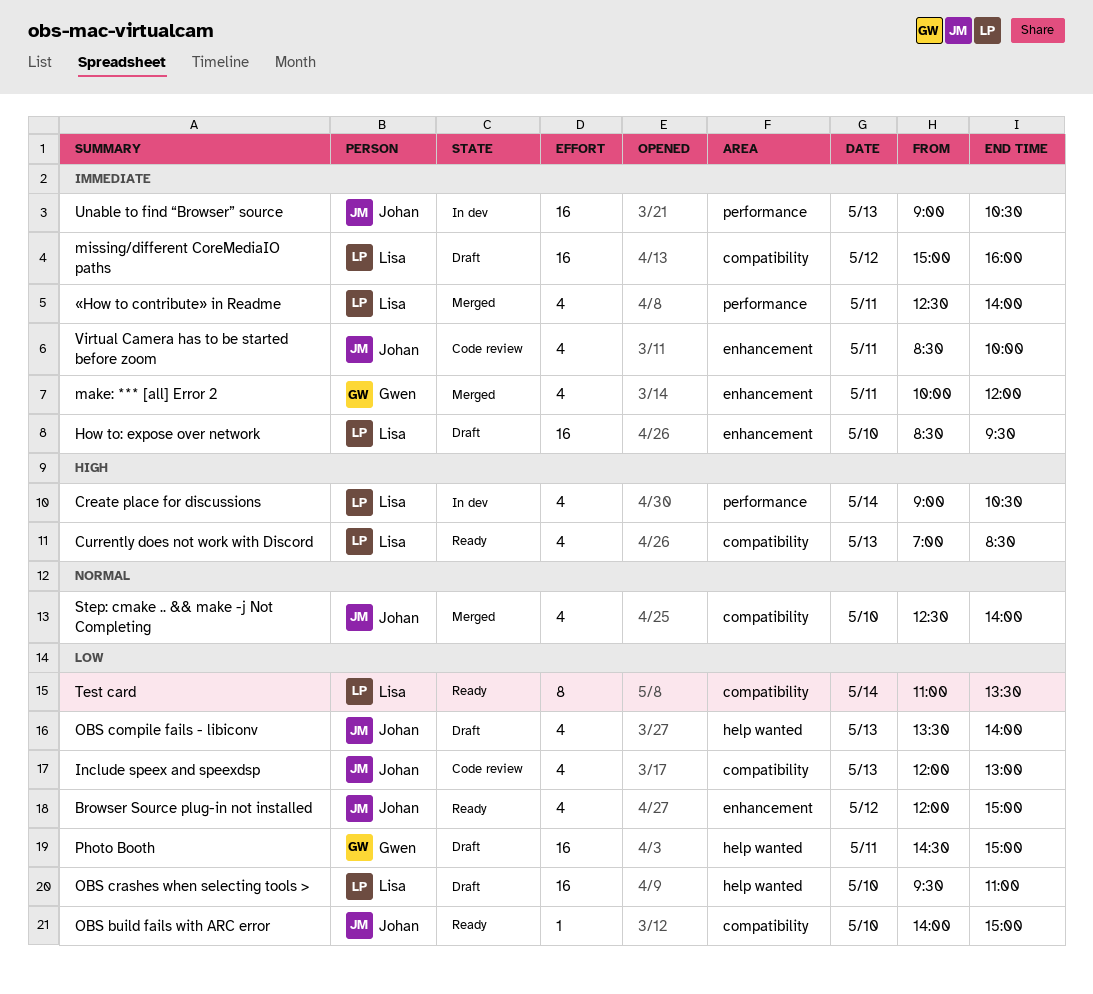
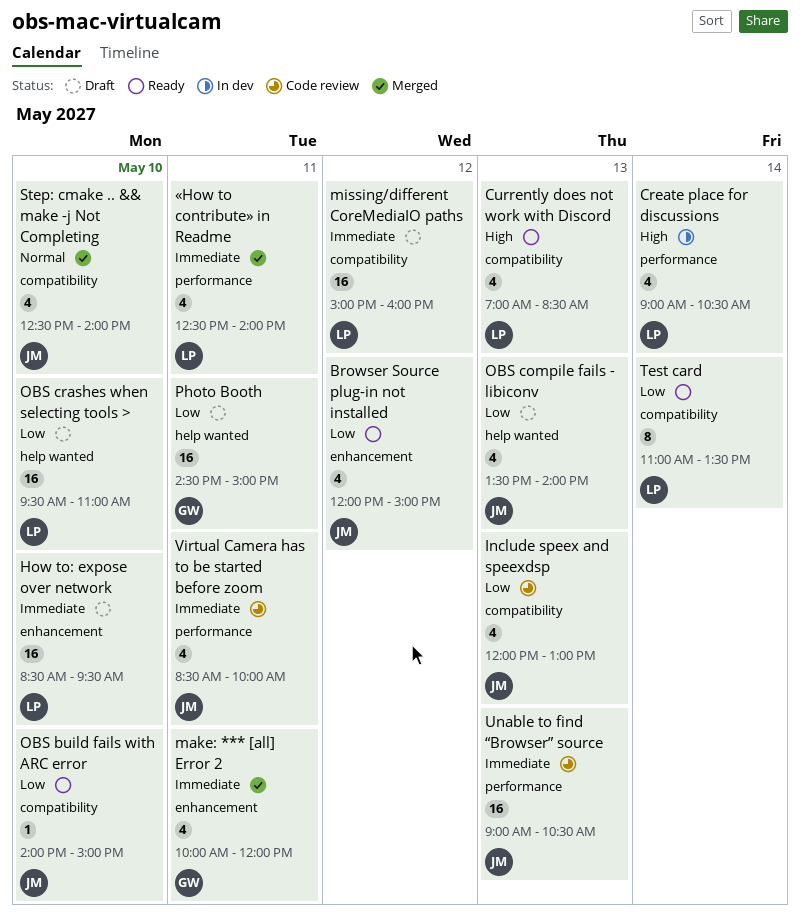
Unable to find “Browser” source, status: In dev -> Code review
Virtual Camera has to be started before zoom, label: enhancement -> performance

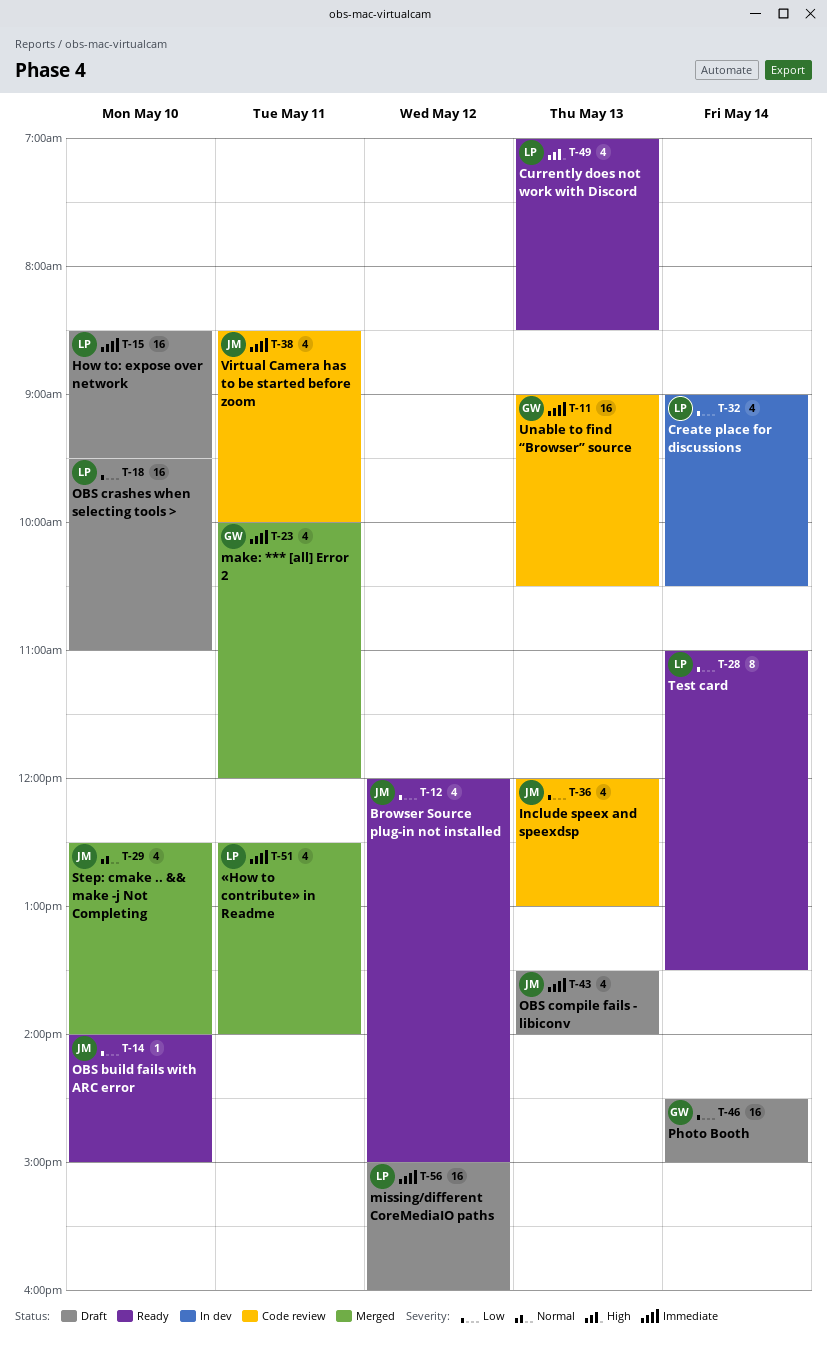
Create place for discussions, priority: High -> Low
OBS compile fails - libiconv, priority: Low -> Immediate
Photo Booth, day: May 11 -> May 14
Unable to find “Browser” source, owner: JM -> GW

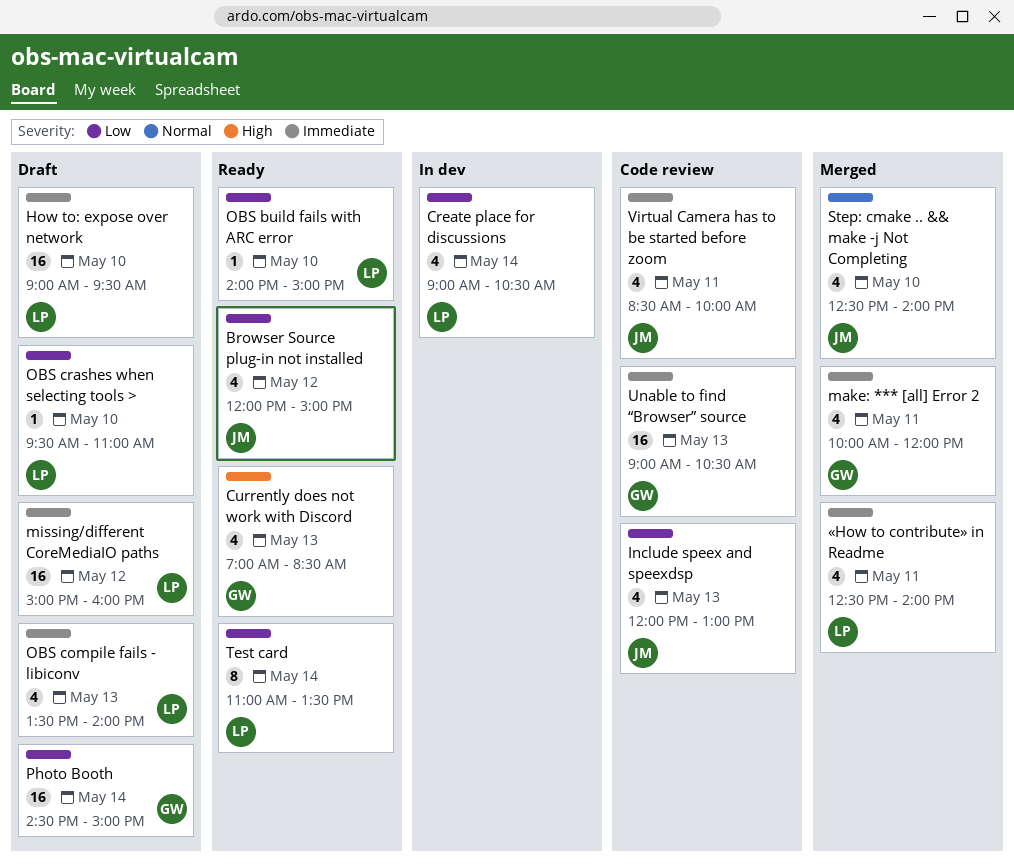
Currently does not work with Discord, owner: LP -> GW
How to: expose over network, begins: 08:30 -> 09:00
OBS build fails with ARC error, owner: JM -> LP
OBS compile fails - libiconv, owner: JM -> LP
OBS crashes when selecting tools >, estimate: 16 -> 1

